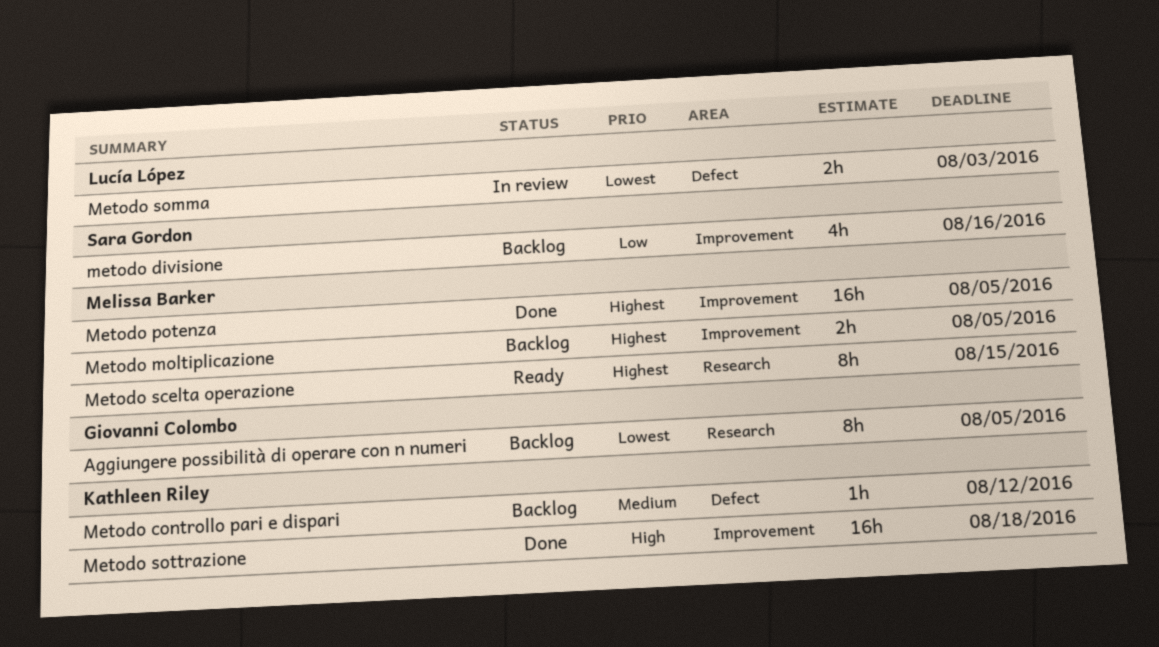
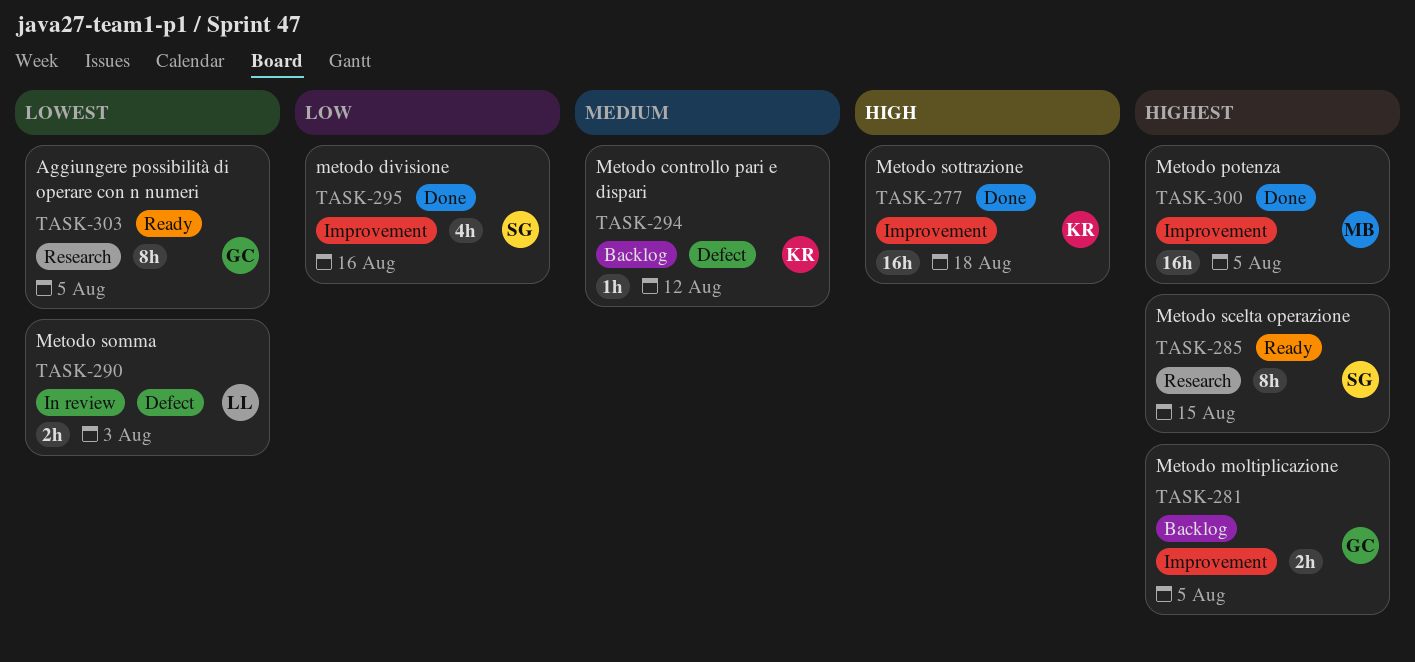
Aggiungere possibilità di operare con n numeri, status: Backlog -> Ready
metodo divisione, status: Backlog -> Done
Metodo moltiplicazione, owner: Melissa Barker -> Giovanni Colombo
Metodo scelta operazione, owner: Melissa Barker -> Sara Gordon

